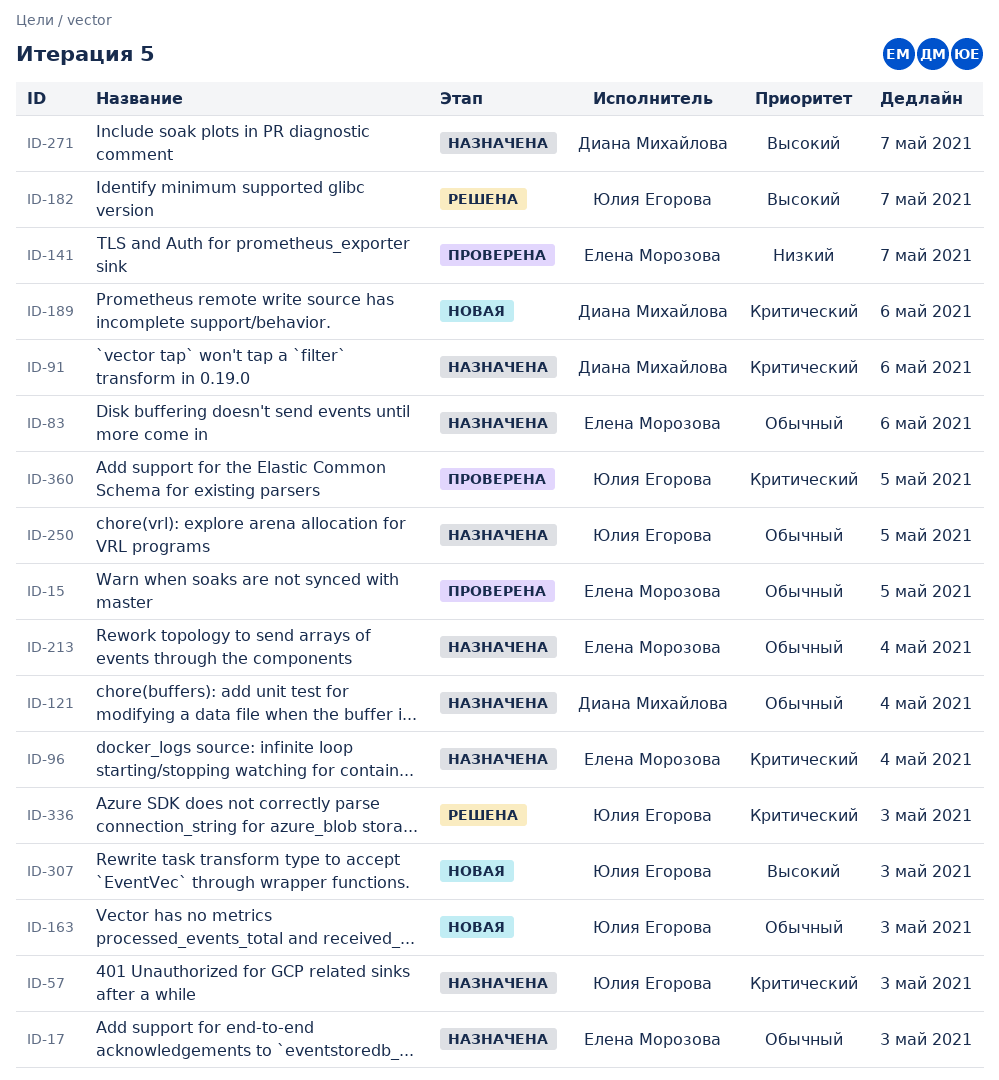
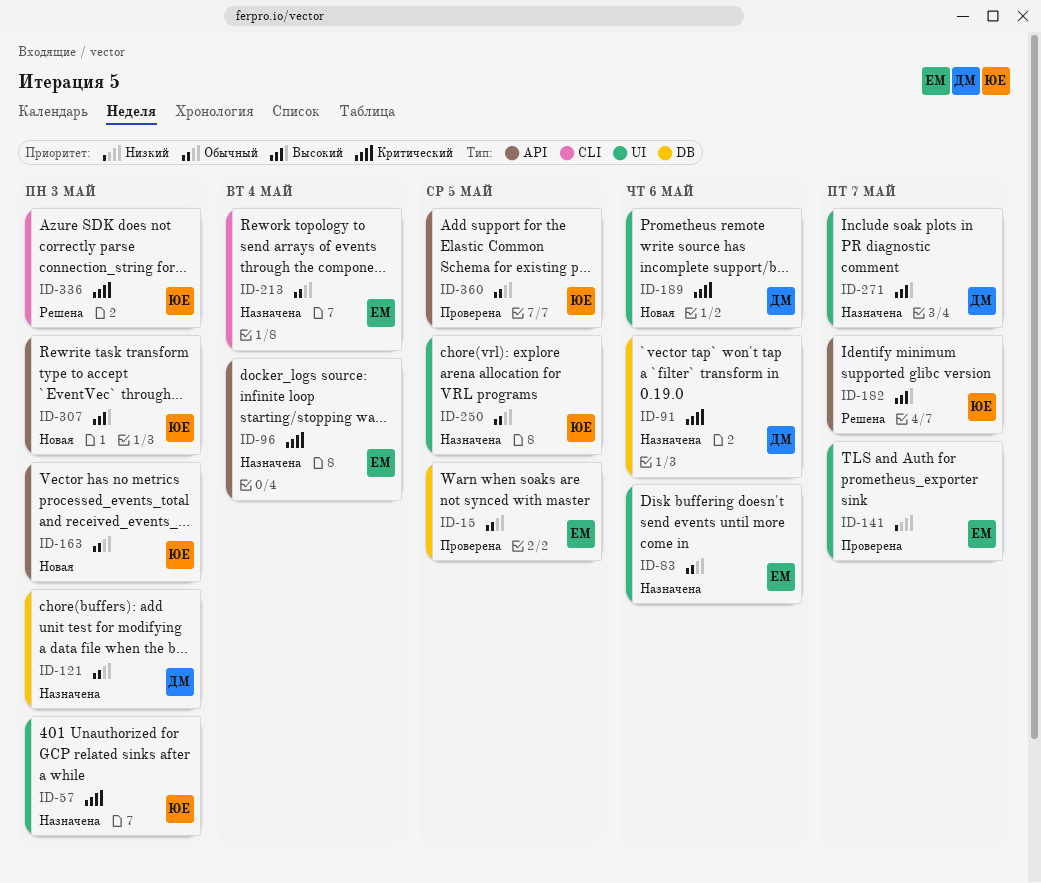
ID-17: present -> none
ID-121, due: May 4 -> May 3
ID-360, priority: Критический -> Обычный

